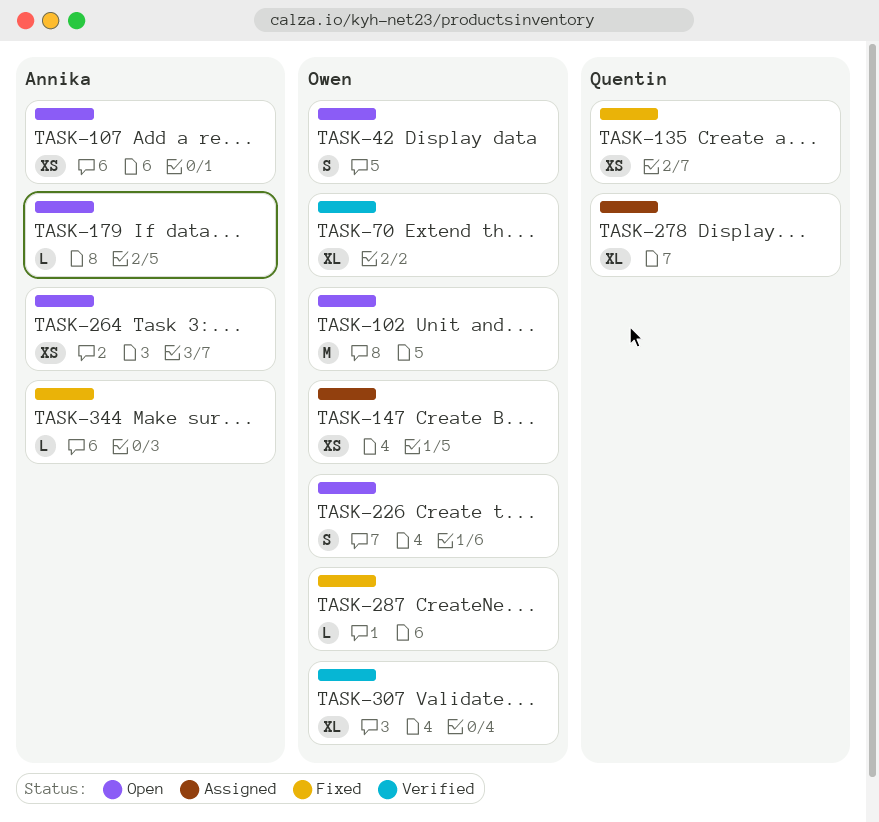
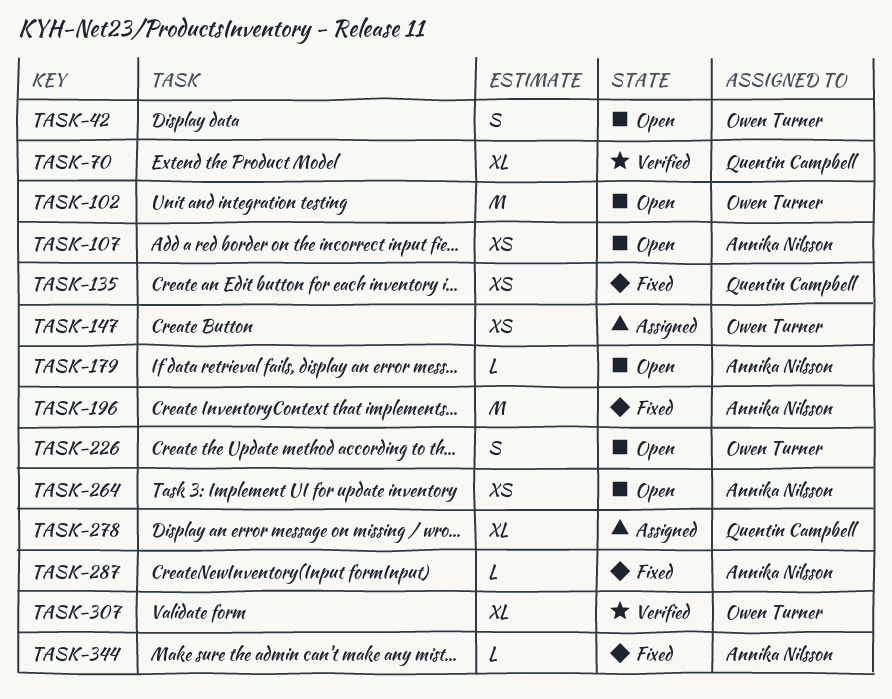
TASK-70, owner: Owen Turner -> Quentin Campbell
TASK-196: none -> present
TASK-287, owner: Owen Turner -> Annika Nilsson

